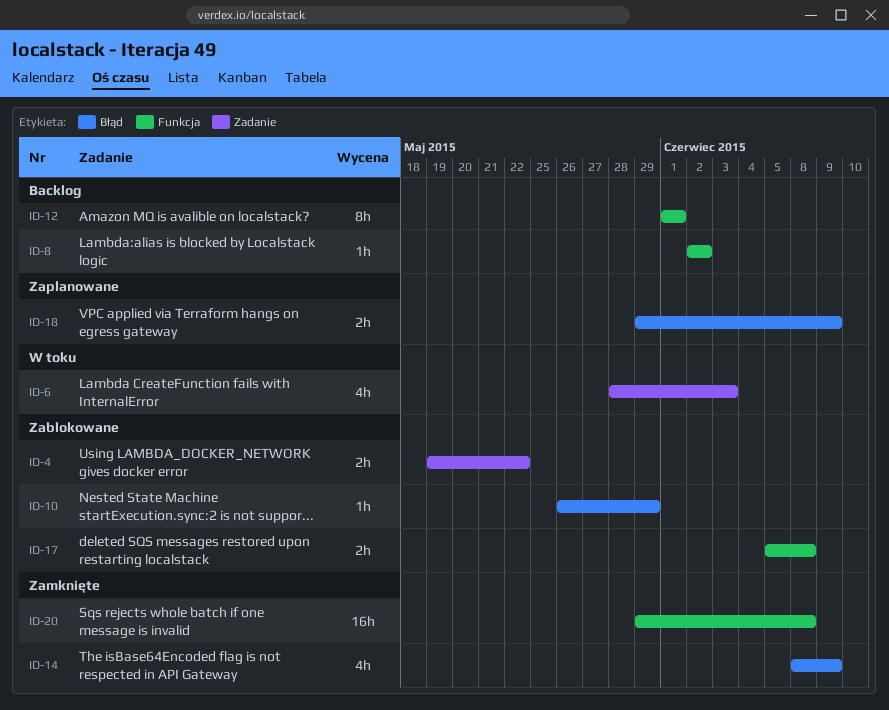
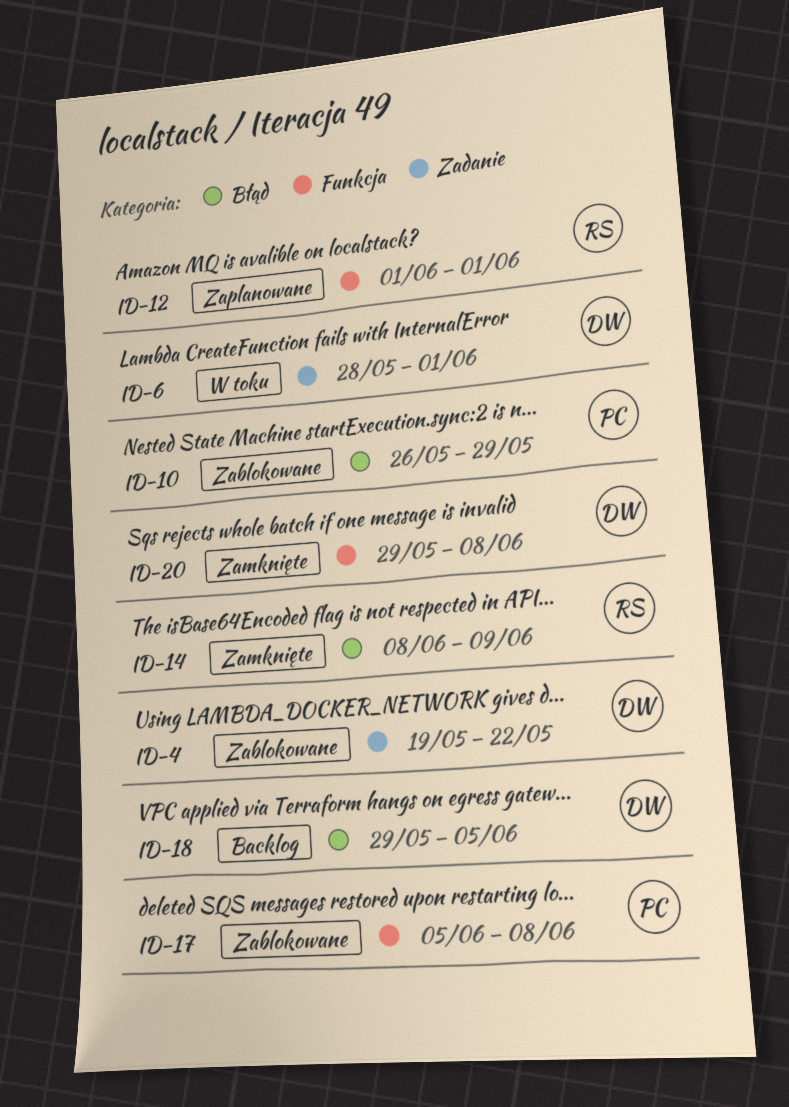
ID-6, due: Jun 3 -> Jun 1
ID-8: present -> none
ID-12, status: Backlog -> Zaplanowane
ID-18, status: Zaplanowane -> Backlog
ID-18, due: Jun 9 -> Jun 5

